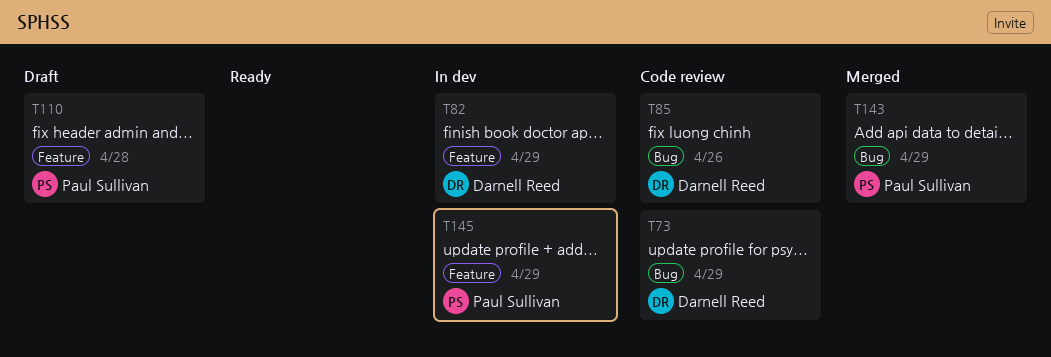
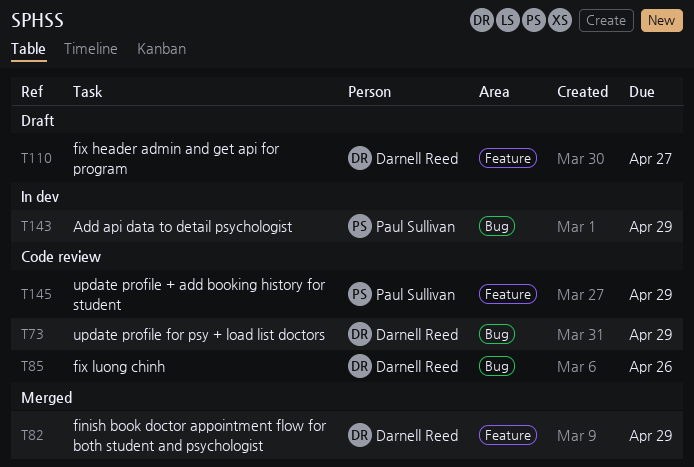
T82, status: In dev -> Merged
T110, owner: Paul Sullivan -> Darnell Reed
T110, due: Apr 28 -> Apr 27
T143, status: Merged -> In dev
T145, status: In dev -> Code review

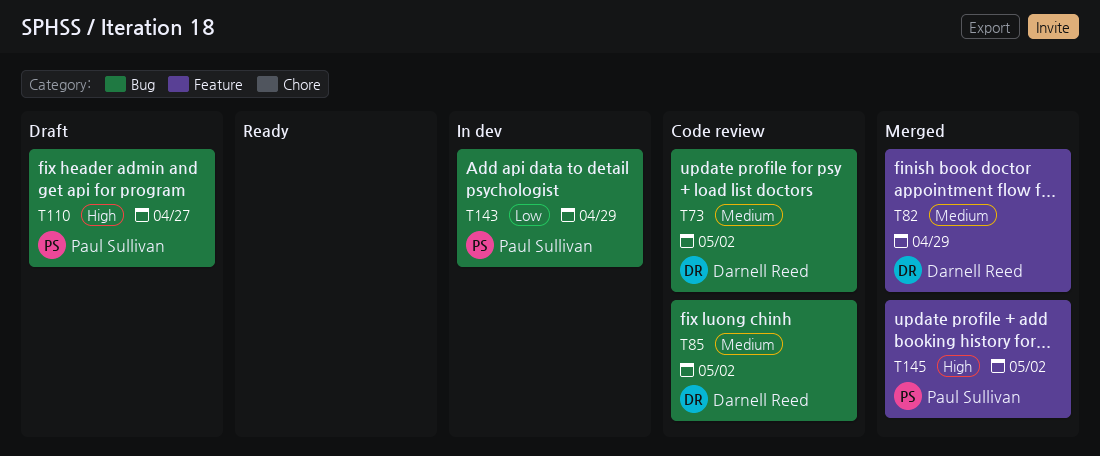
T73, due: Apr 29 -> May 2
T85, due: Apr 26 -> May 2
T110, owner: Darnell Reed -> Paul Sullivan
T110, label: Feature -> Bug
T145, status: Code review -> Merged
T145, due: Apr 29 -> May 2

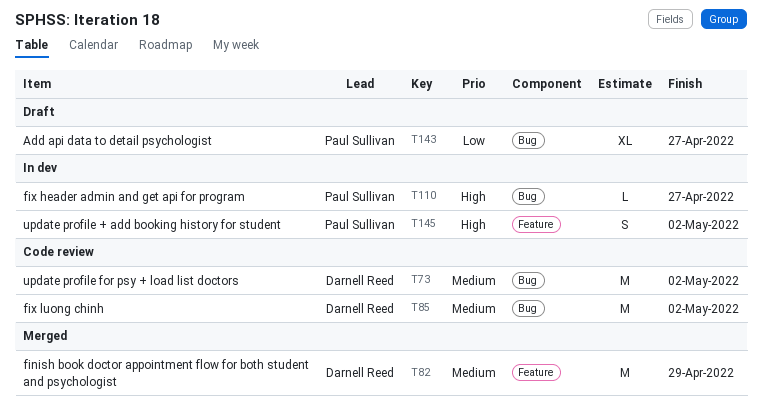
T110, status: Draft -> In dev
T143, status: In dev -> Draft
T143, due: Apr 29 -> Apr 27
T145, status: Merged -> In dev

